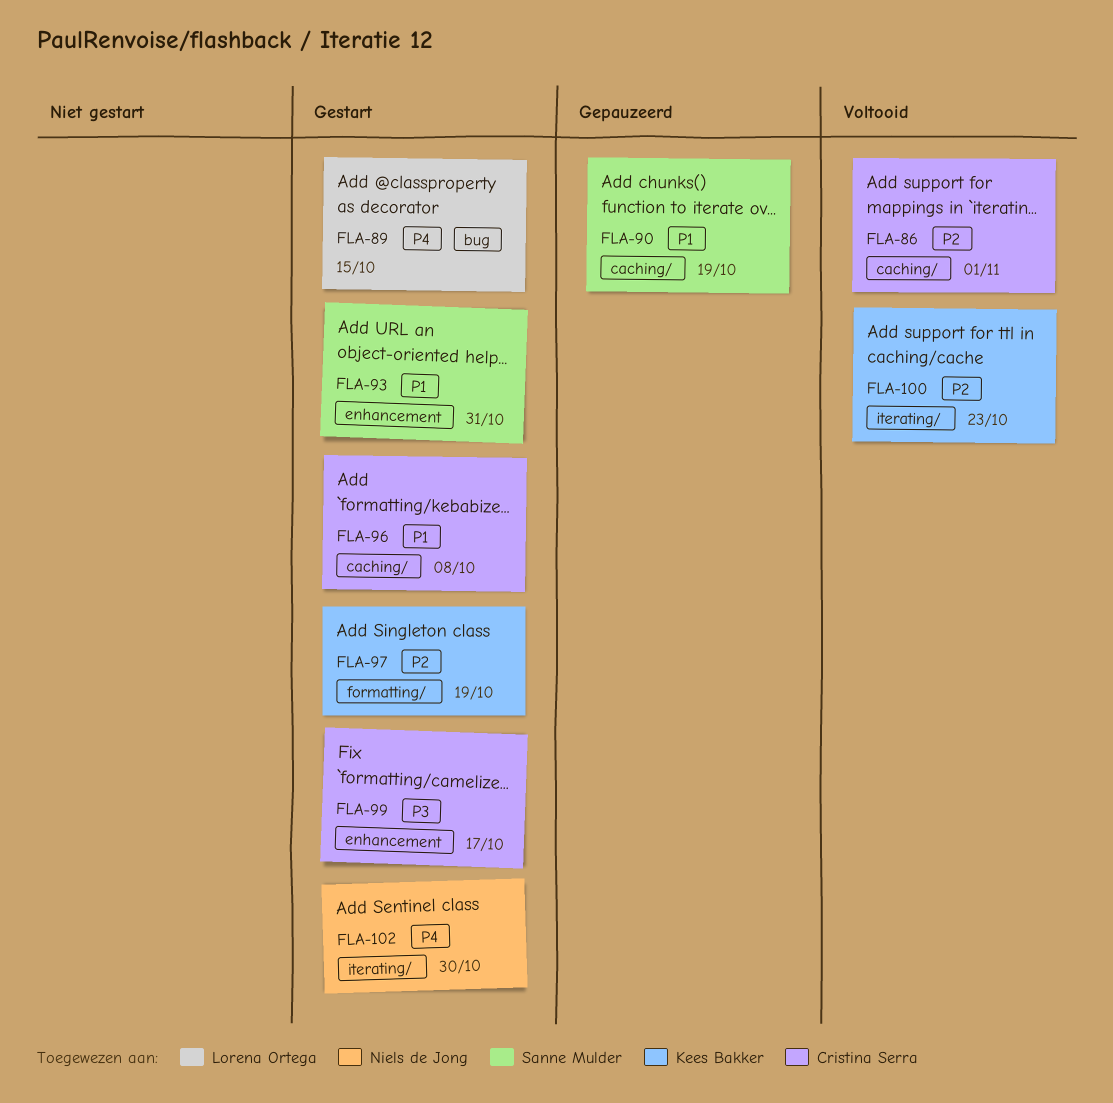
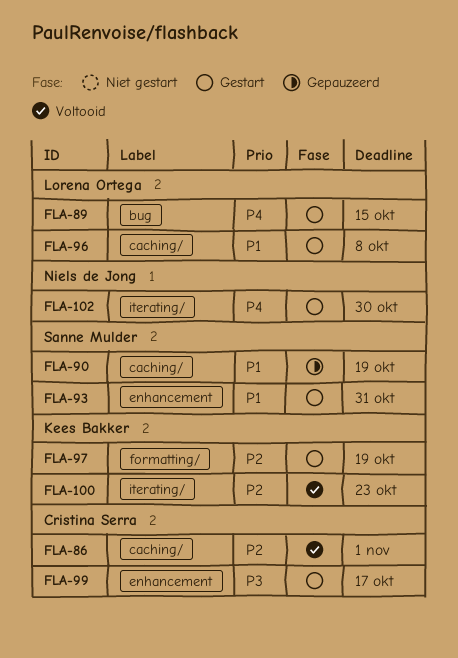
FLA-96, owner: Cristina Serra -> Lorena Ortega

